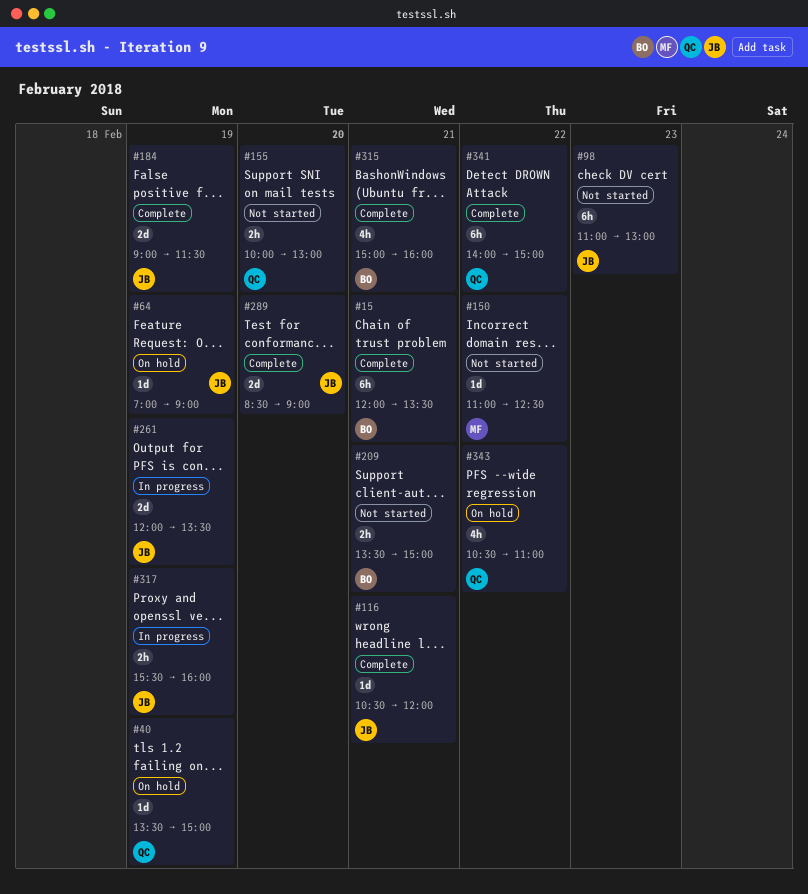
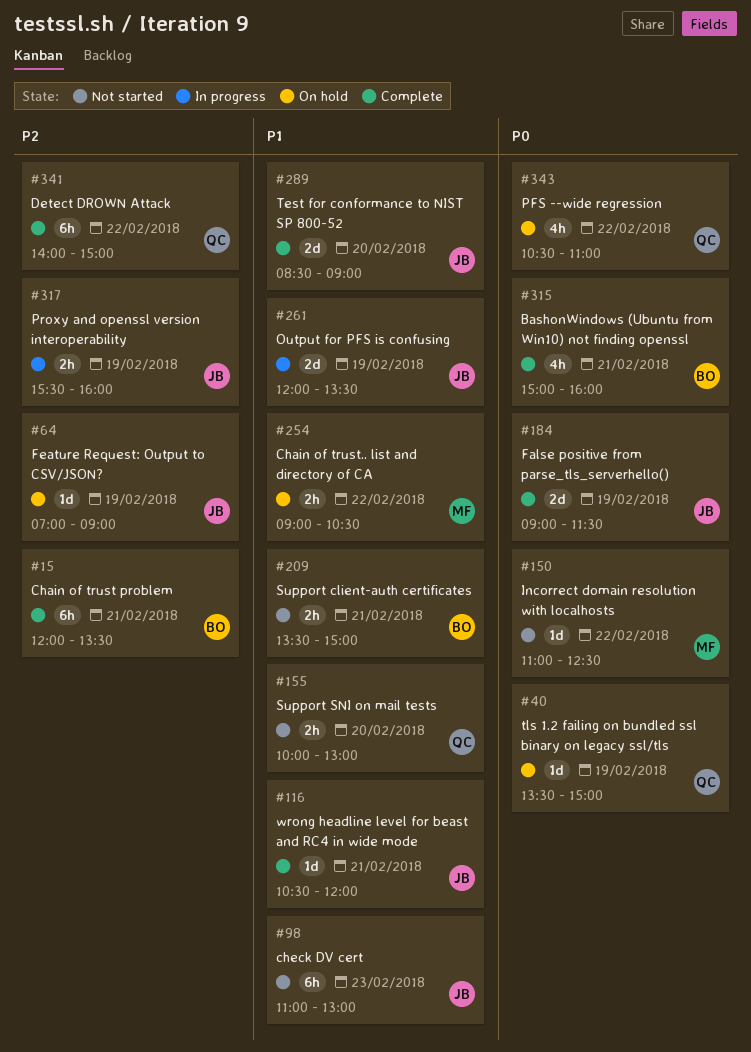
#254: none -> present

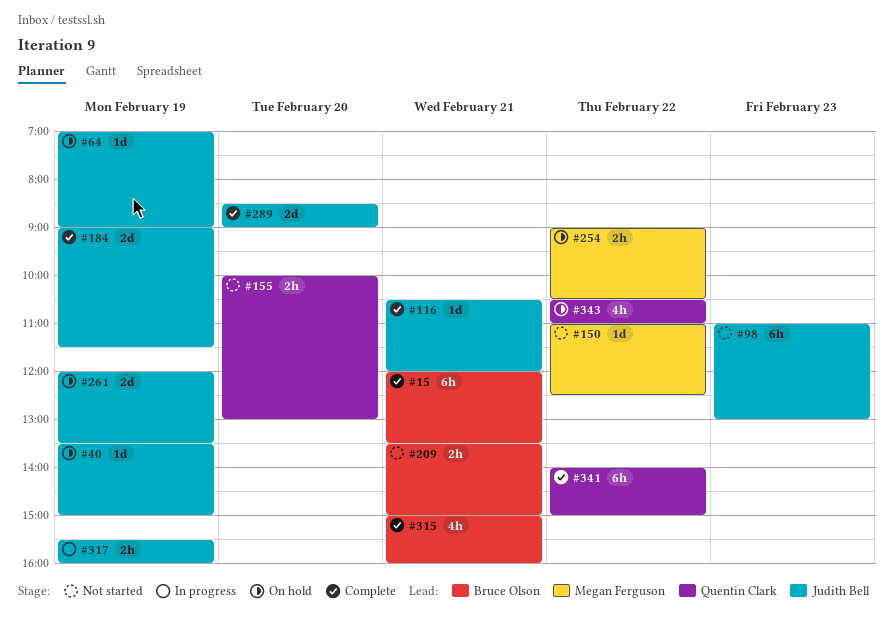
#40, owner: Quentin Clark -> Judith Bell
#261, status: In progress -> On hold

